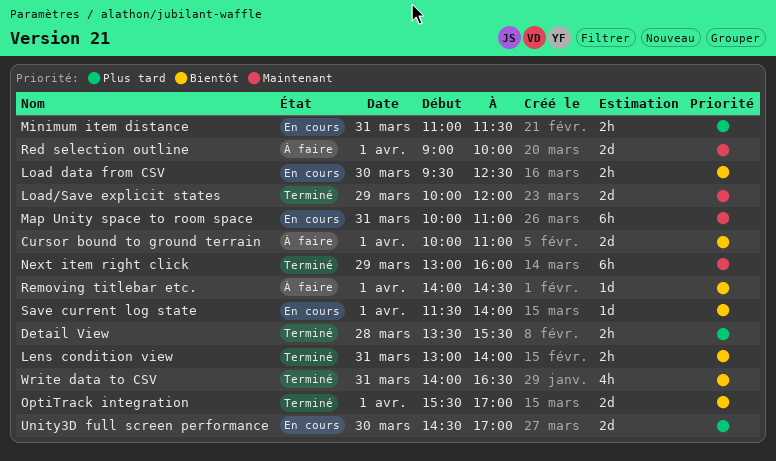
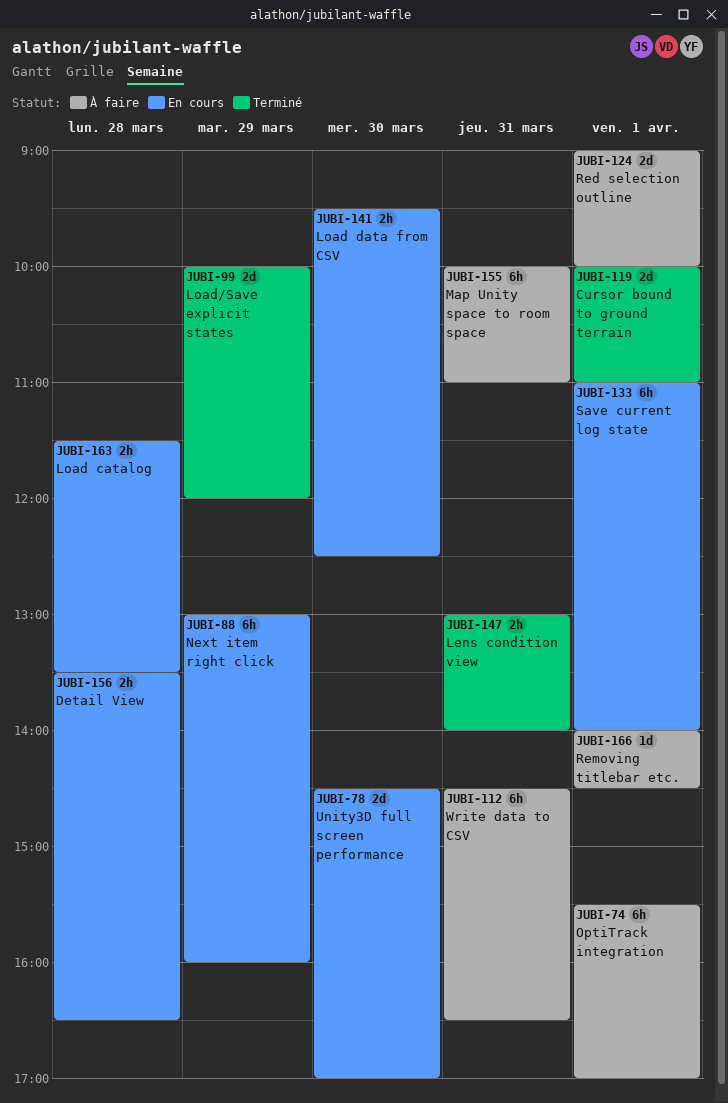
Cursor bound to ground terrain, status: À faire -> Terminé
Detail View, status: Terminé -> En cours
Detail View, ends: 15:30 -> 16:30
Load catalog: none -> present
Map Unity space to room space, status: En cours -> À faire
Minimum item distance: present -> none
Next item right click, status: Terminé -> En cours
OptiTrack integration, status: Terminé -> À faire
OptiTrack integration, estimate: 2d -> 6h
Save current log state, estimate: 1d -> 6h
Save current log state, begins: 11:30 -> 11:00
Write data to CSV, status: Terminé -> À faire
Write data to CSV, estimate: 4h -> 6h
Write data to CSV, begins: 14:00 -> 14:30

